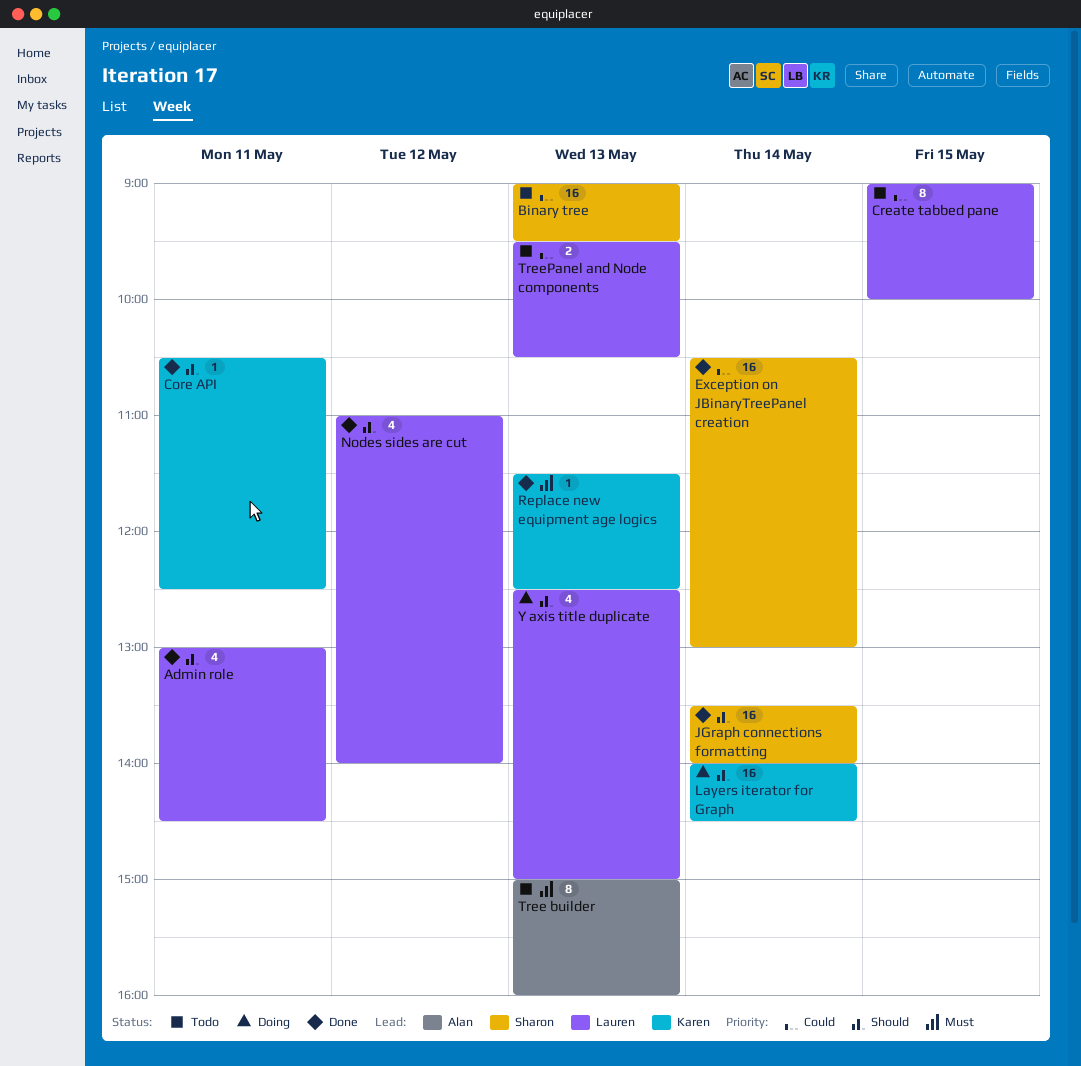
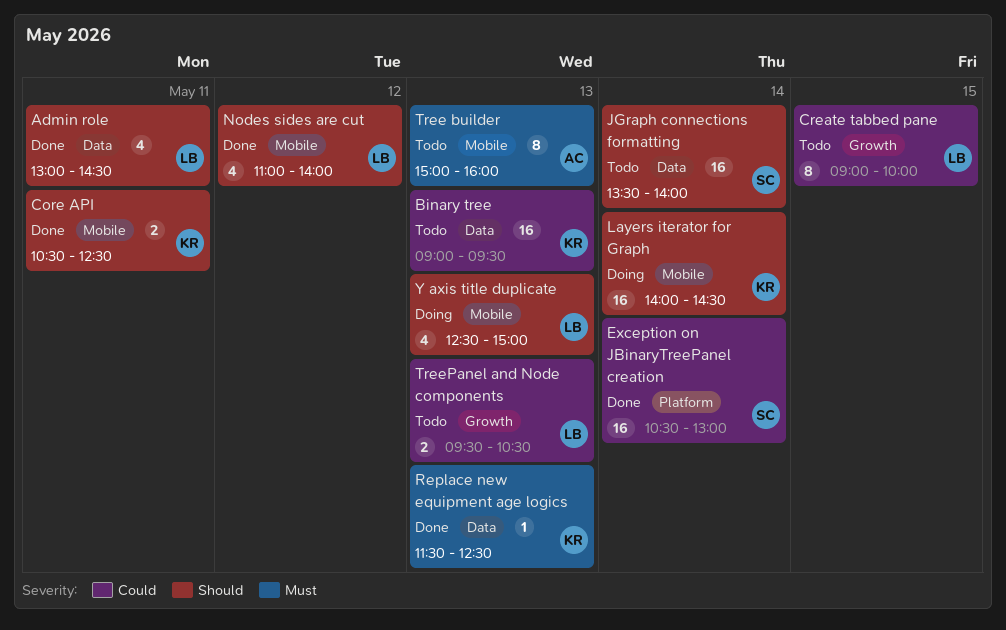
Binary tree, owner: Sharon -> Karen
Core API, estimate: 1 -> 2
JGraph connections formatting, status: Done -> Todo

